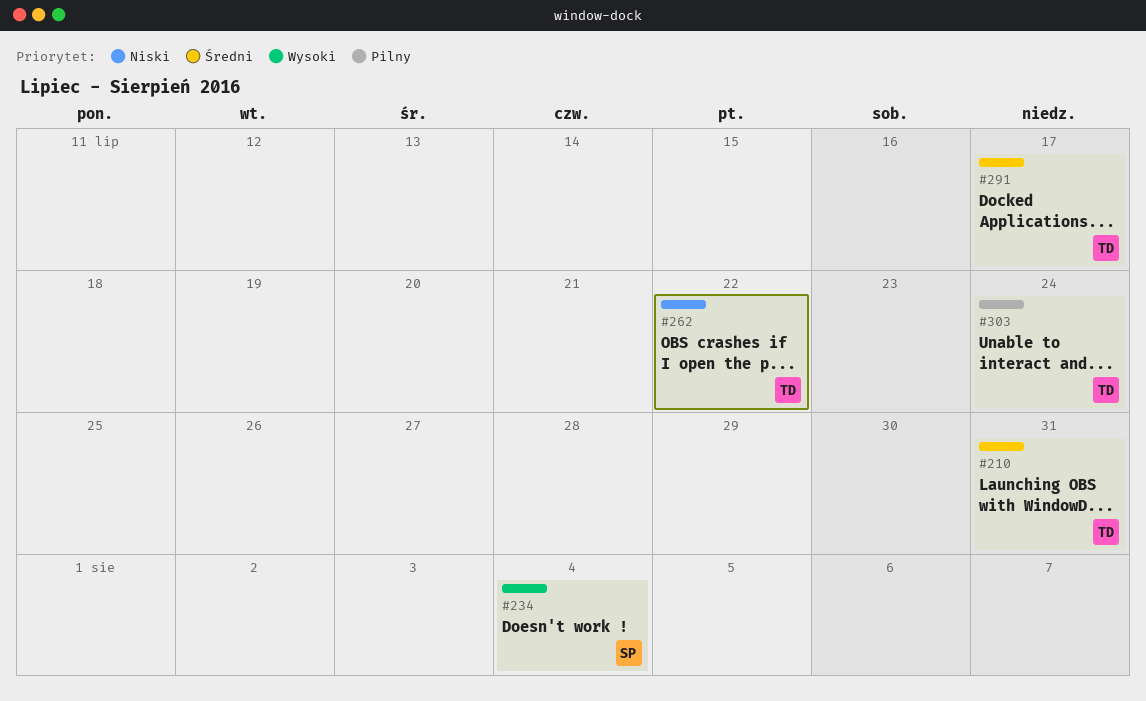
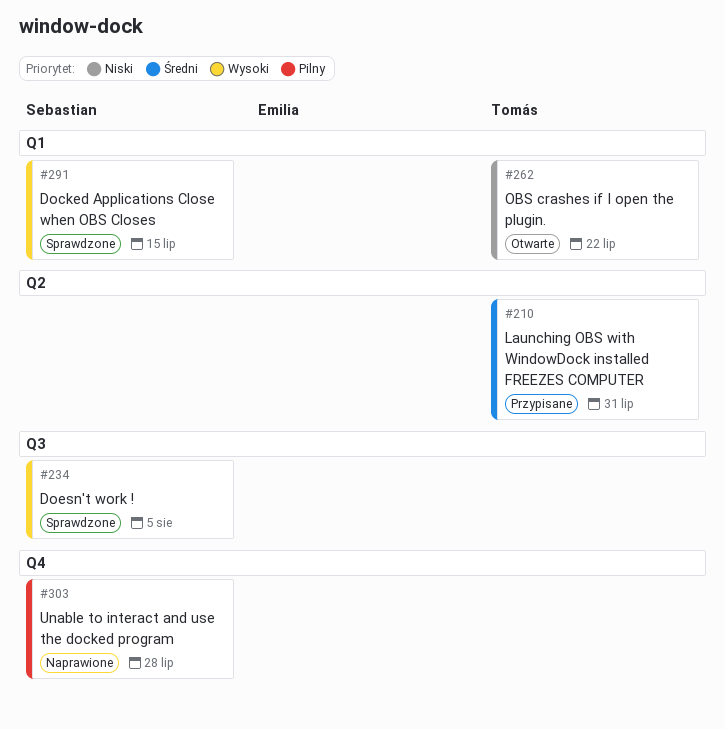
#234, due: Aug 4 -> Aug 5
#291, owner: Tomás -> Sebastian
#291, priority: Średni -> Wysoki
#291, due: Jul 17 -> Jul 15
#303, owner: Tomás -> Sebastian
#303, due: Jul 24 -> Jul 28

